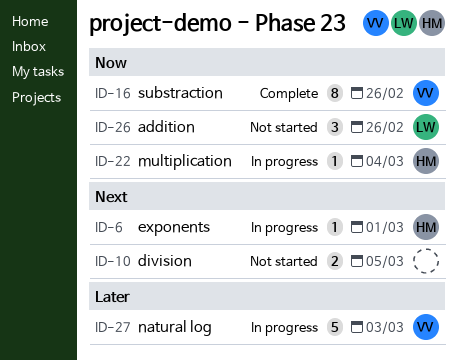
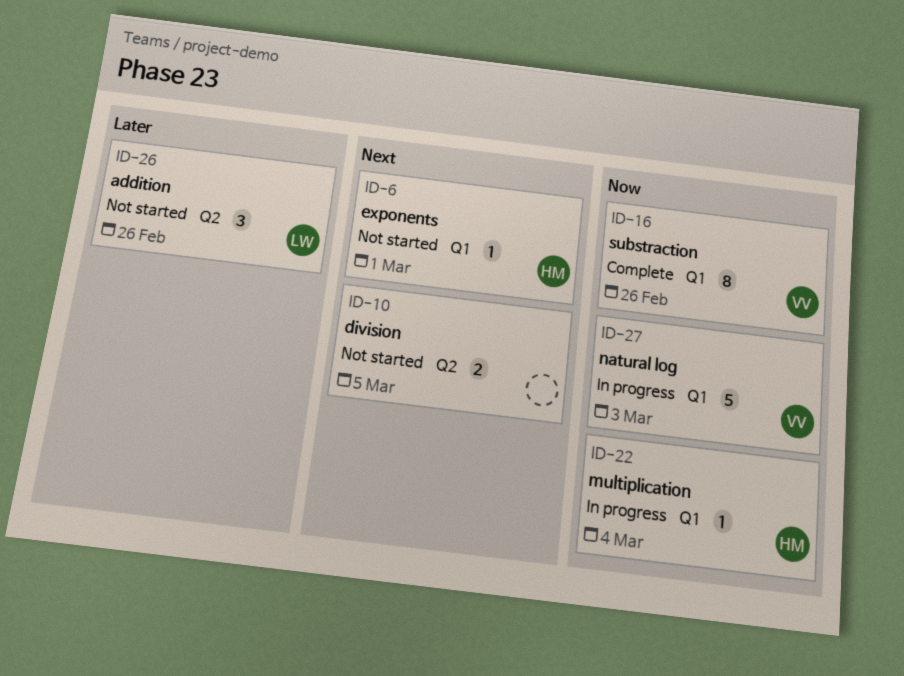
ID-6, status: In progress -> Not started
ID-26, priority: Now -> Later
ID-27, priority: Later -> Now

